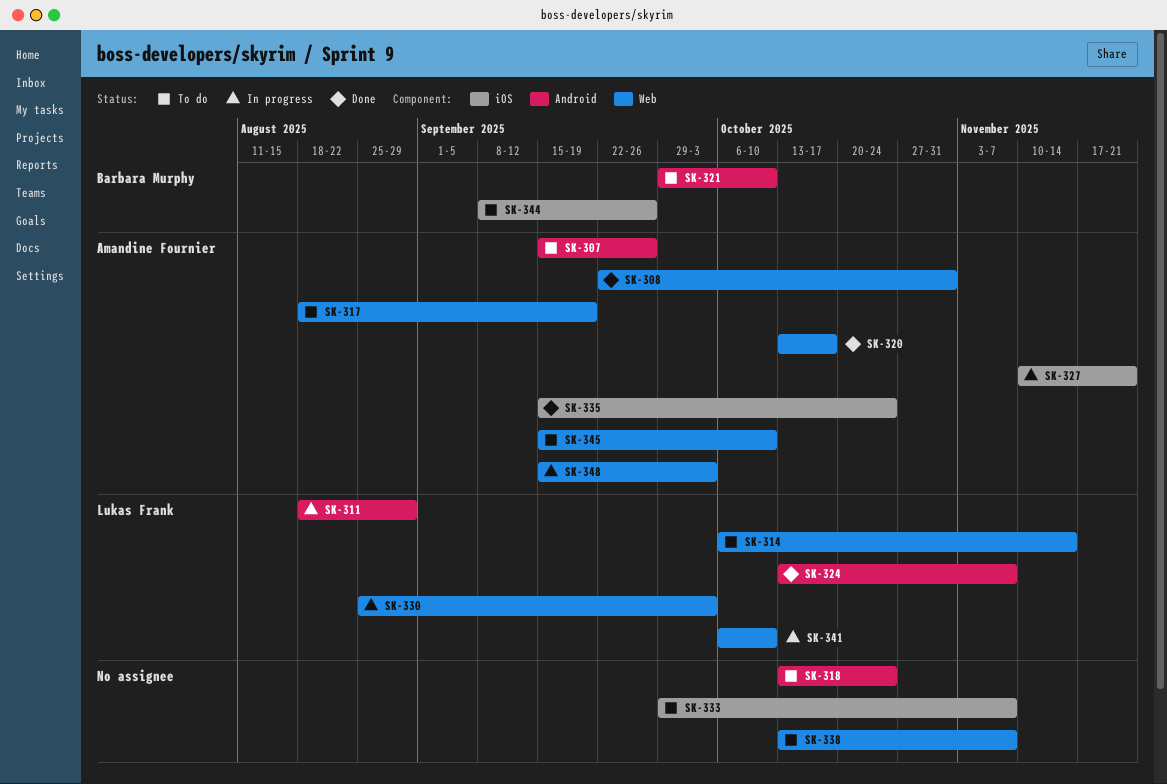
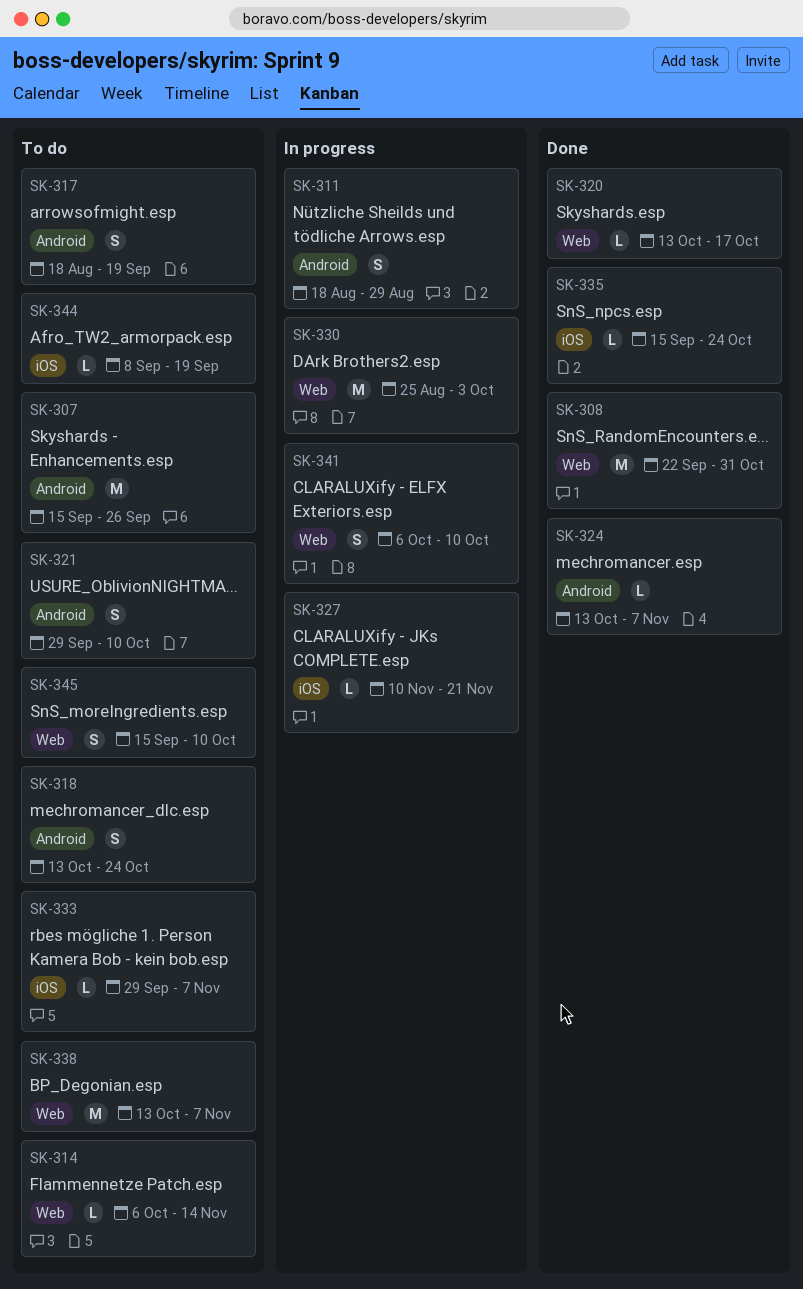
SK-317, label: Web -> Android
SK-344, due: Sep 26 -> Sep 19
SK-348: present -> none

